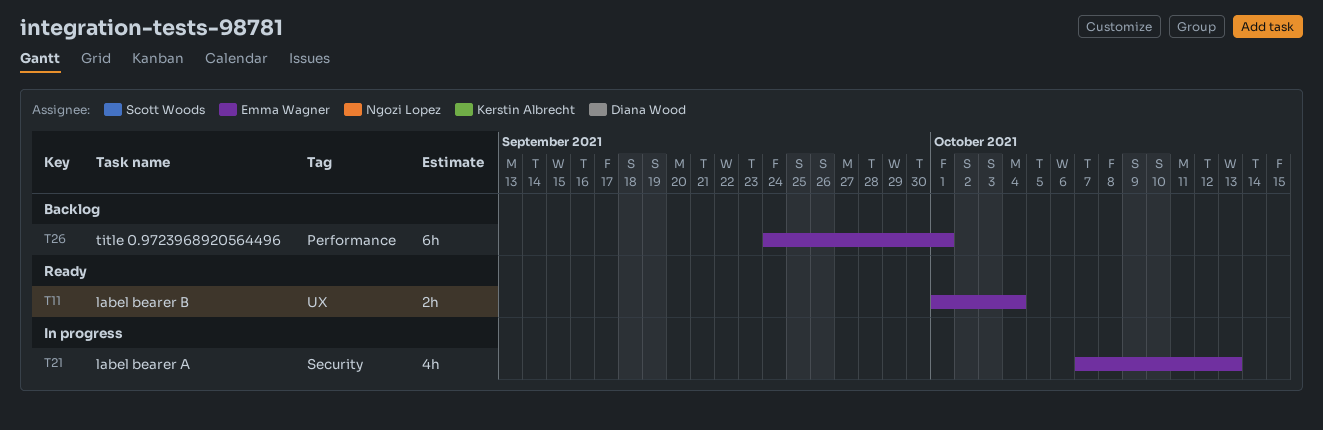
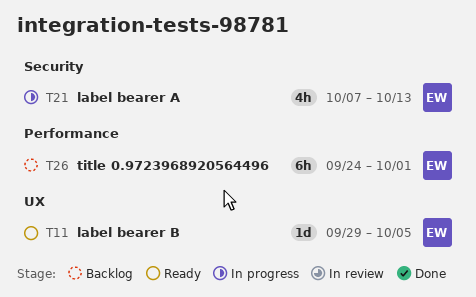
T11, estimate: 2h -> 1d
T11, start: Oct 1 -> Sep 29
T11, due: Oct 4 -> Oct 5

